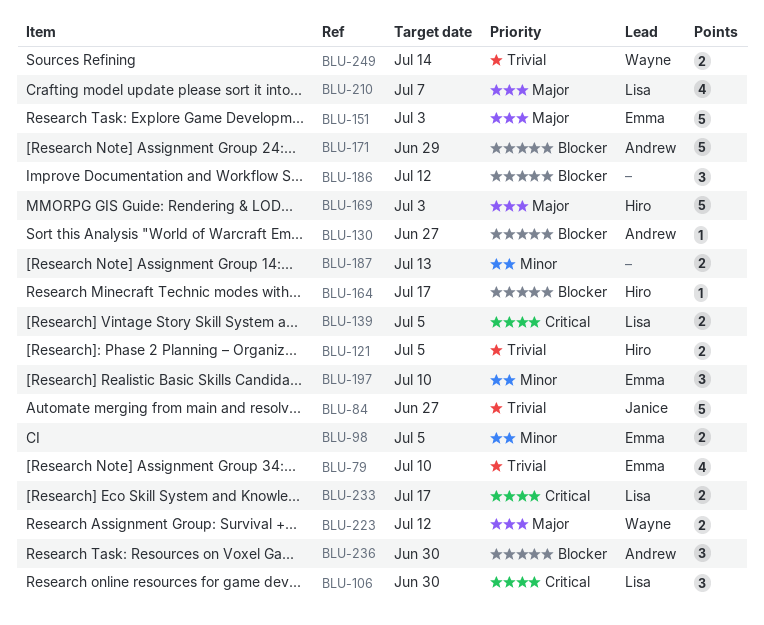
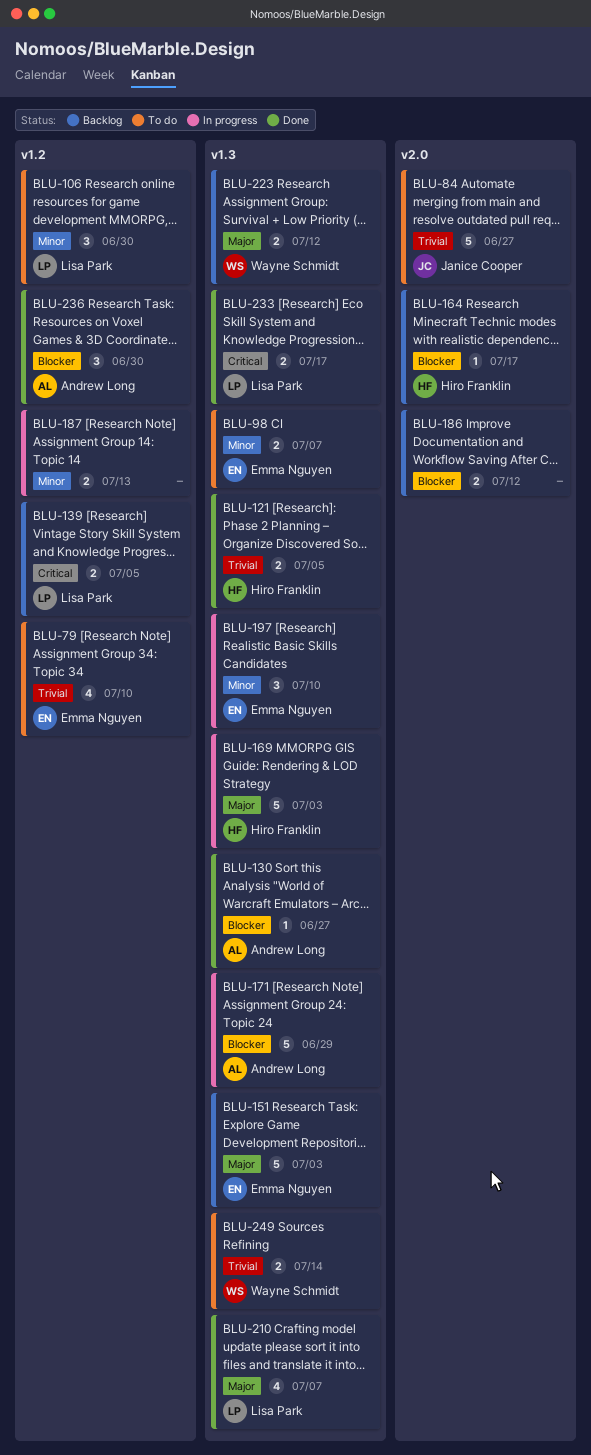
BLU-98, due: Jul 5 -> Jul 7
BLU-106, priority: Critical -> Minor
BLU-186, estimate: 3 -> 2

